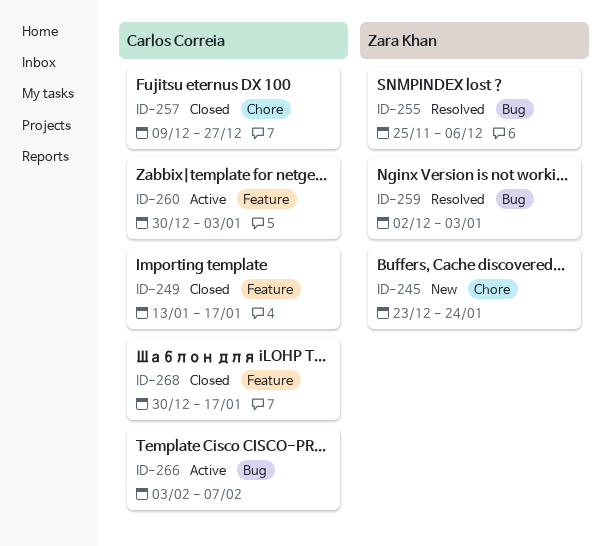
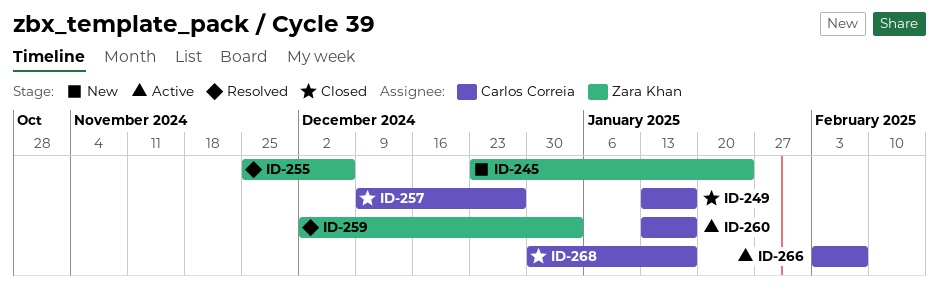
ID-260, start: Dec 30 -> Jan 13
ID-260, due: Jan 3 -> Jan 17

